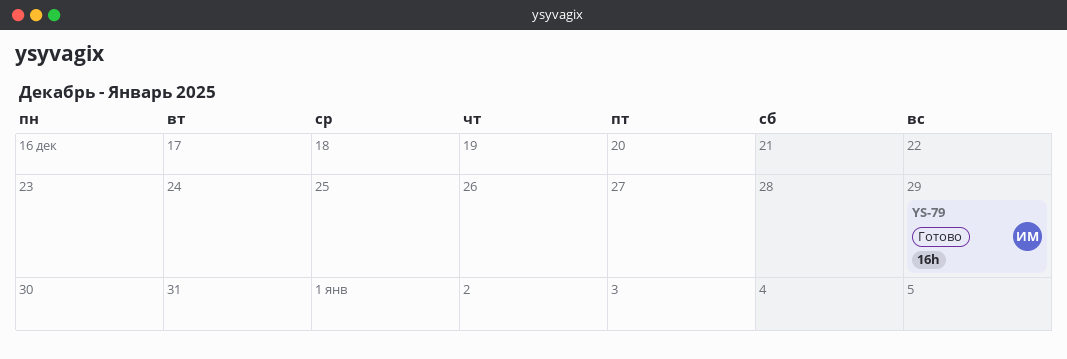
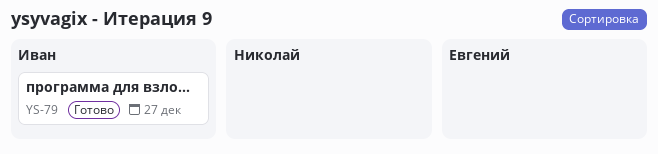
YS-79, due: Dec 29 -> Dec 27

